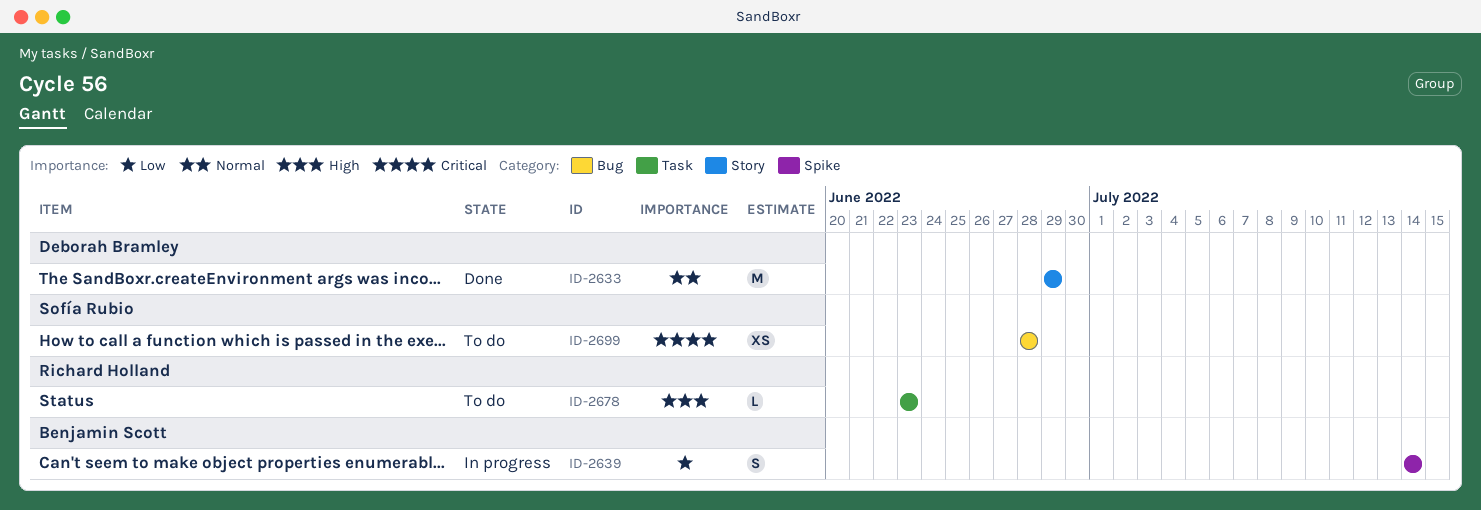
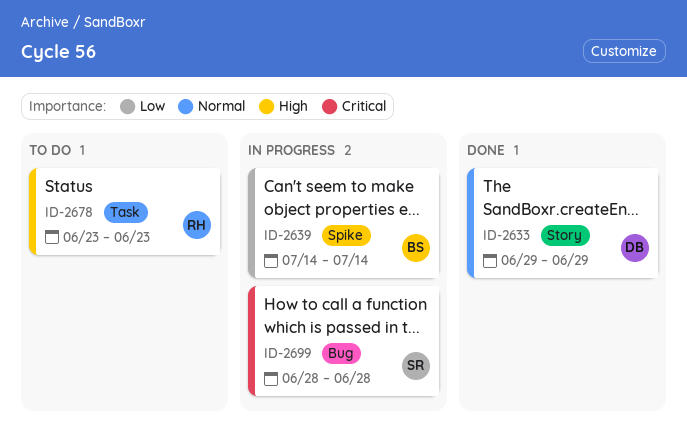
ID-2699, status: To do -> In progress

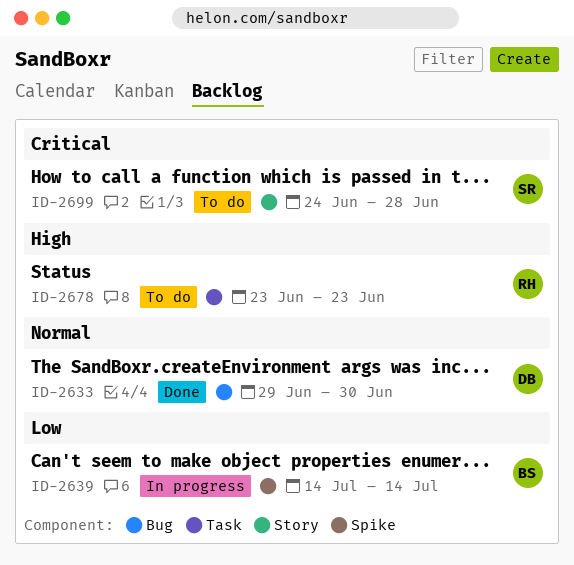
ID-2633, label: Story -> Bug
ID-2633, due: Jun 29 -> Jun 30
ID-2699, status: In progress -> To do
ID-2699, label: Bug -> Story
ID-2699, start: Jun 28 -> Jun 24

